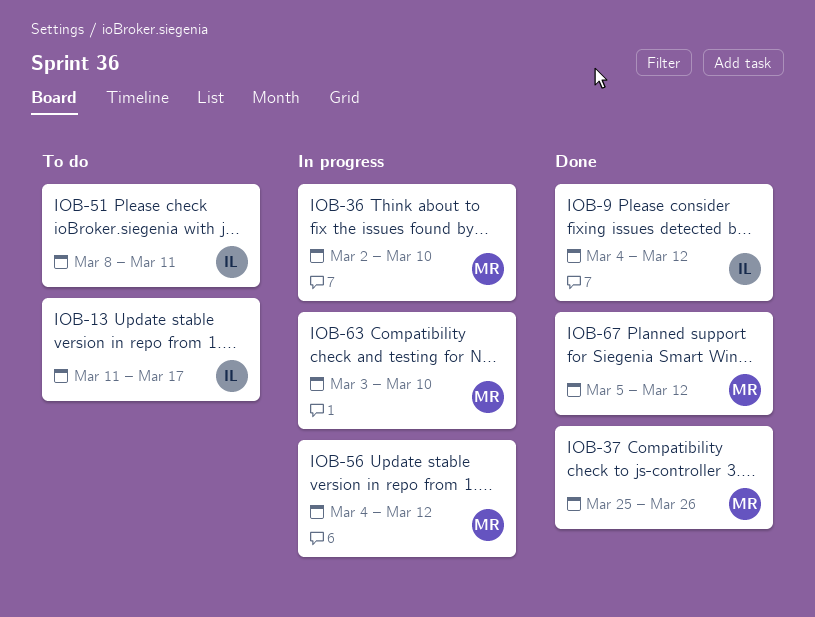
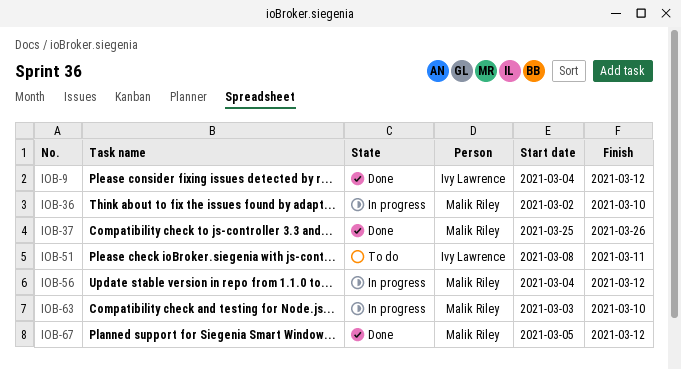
IOB-13: present -> none

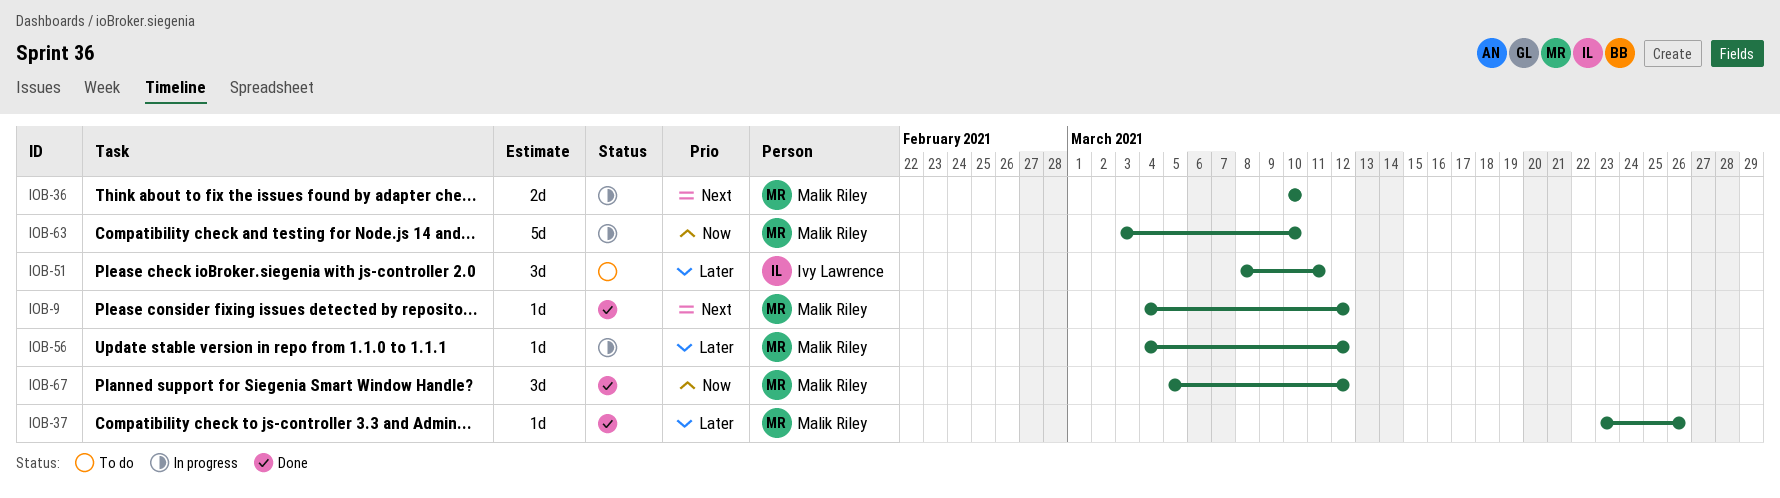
IOB-9, owner: Ivy Lawrence -> Malik Riley
IOB-36, start: Mar 2 -> Mar 10
IOB-37, start: Mar 25 -> Mar 23

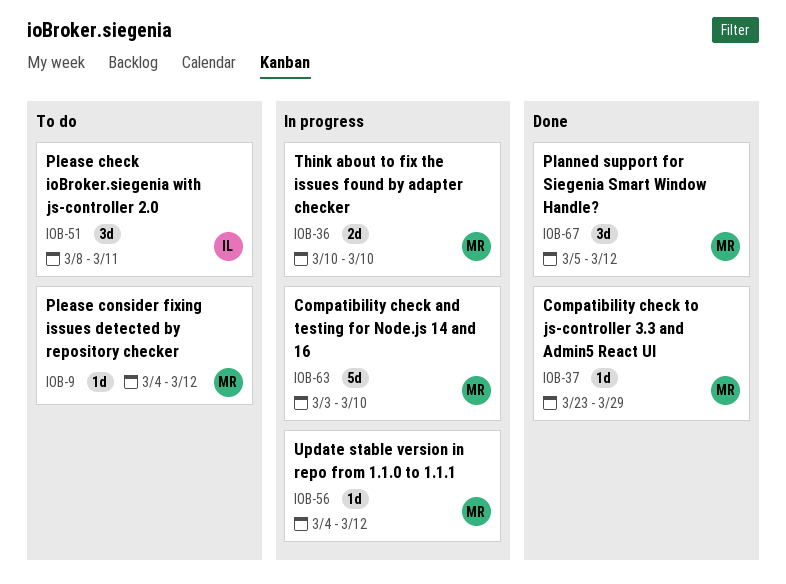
IOB-9, status: Done -> To do
IOB-37, due: Mar 26 -> Mar 29

